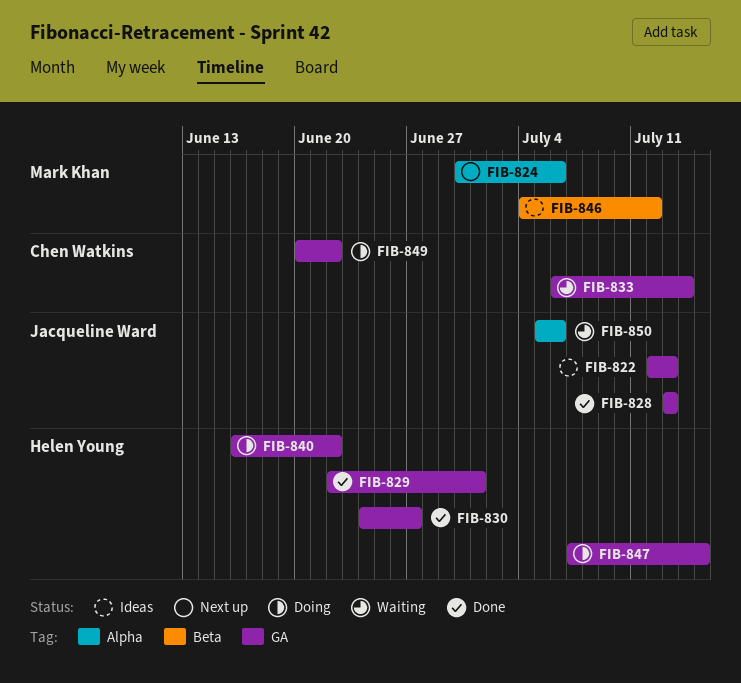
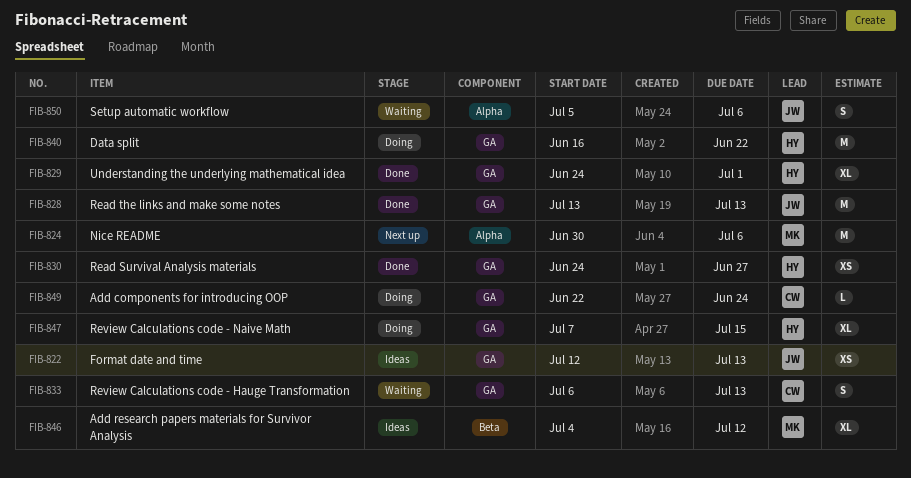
FIB-829, start: Jun 22 -> Jun 24
FIB-833, due: Jul 14 -> Jul 13
FIB-849, start: Jun 20 -> Jun 22
FIB-849, due: Jun 22 -> Jun 24

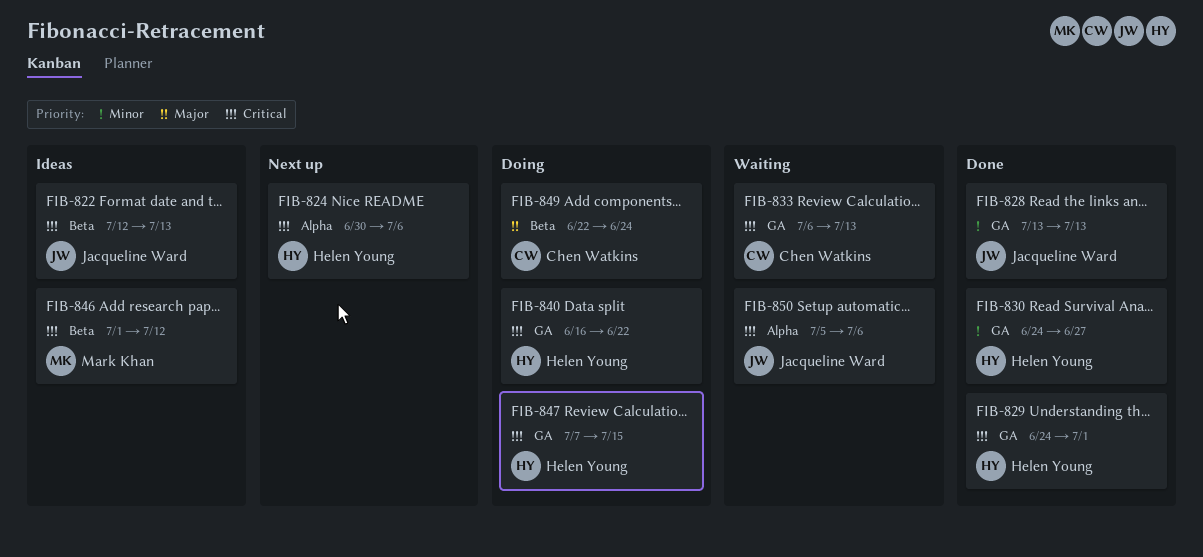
FIB-822, label: GA -> Beta
FIB-824, owner: Mark Khan -> Helen Young
FIB-846, start: Jul 4 -> Jul 1
FIB-849, label: GA -> Beta

